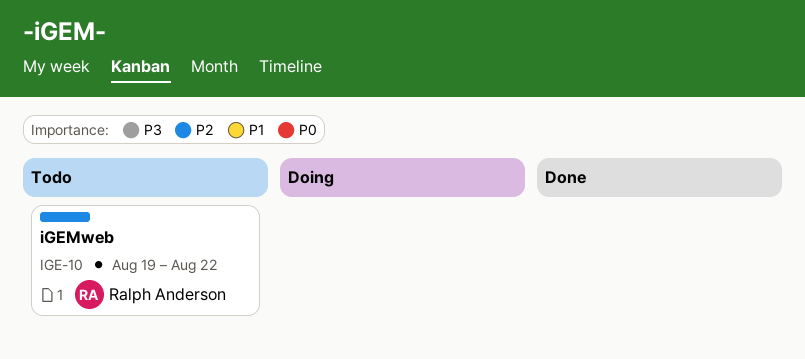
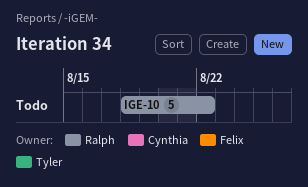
IGE-10, estimate: 1 -> 5
IGE-10, start: Aug 19 -> Aug 18

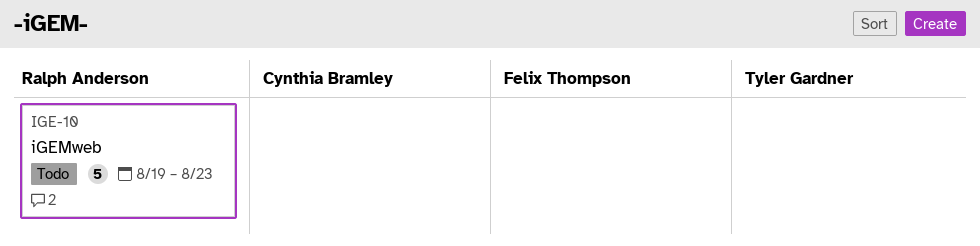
IGE-10, start: Aug 18 -> Aug 19
IGE-10, due: Aug 22 -> Aug 23

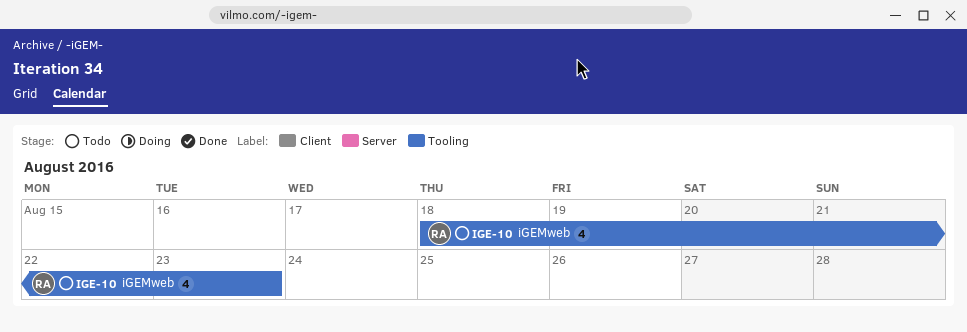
IGE-10, estimate: 5 -> 4
IGE-10, start: Aug 19 -> Aug 18

